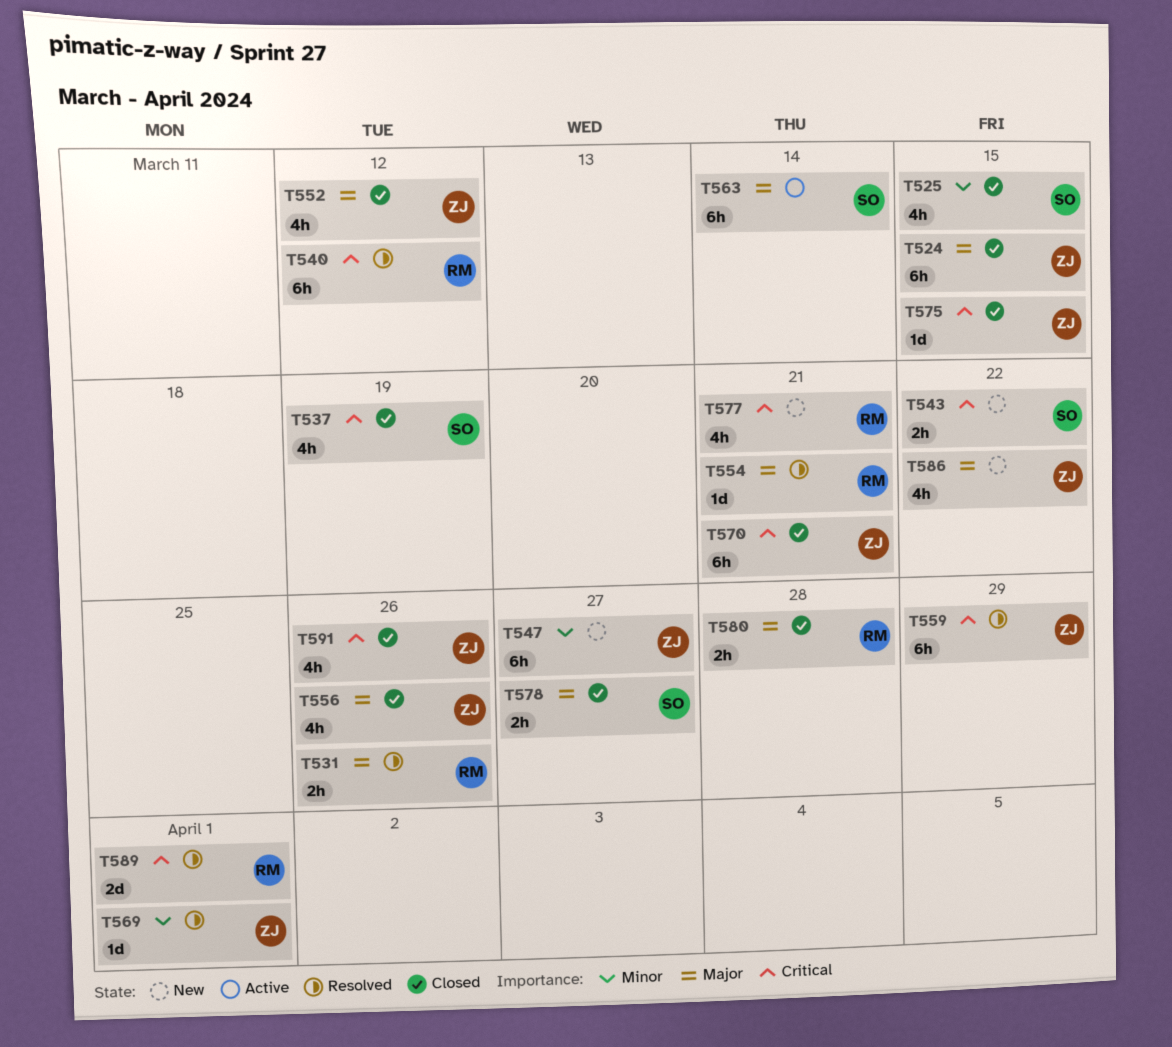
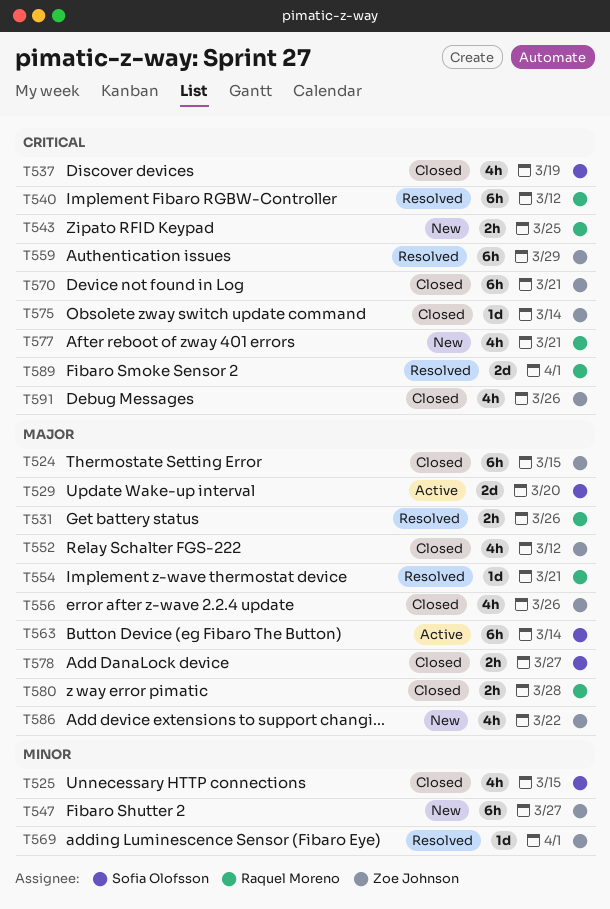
T529: none -> present
T543, owner: Sofia Olofsson -> Raquel Moreno
T543, due: Mar 22 -> Mar 25
T575, due: Mar 15 -> Mar 14

